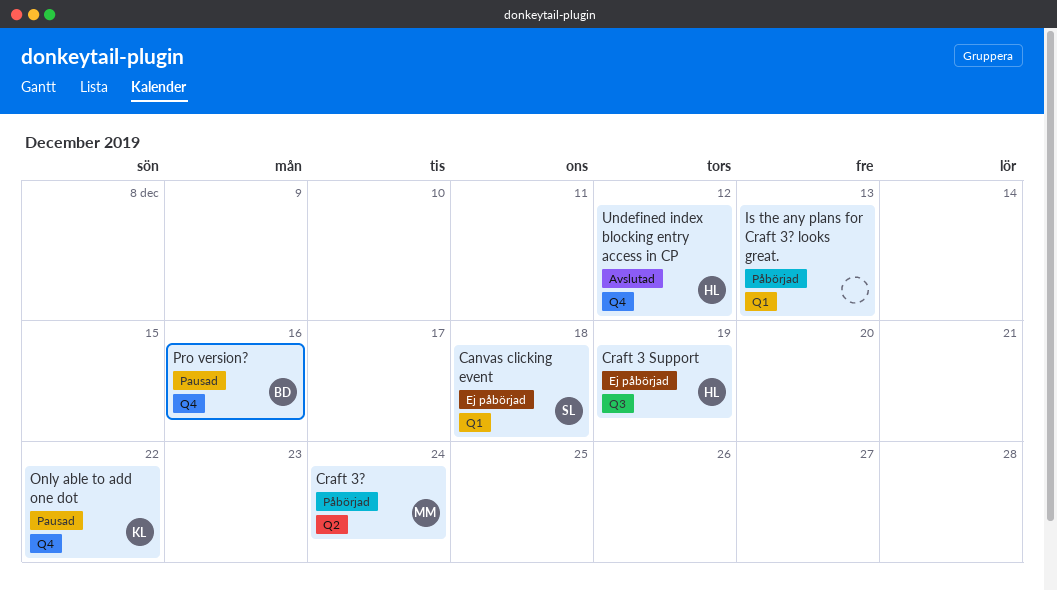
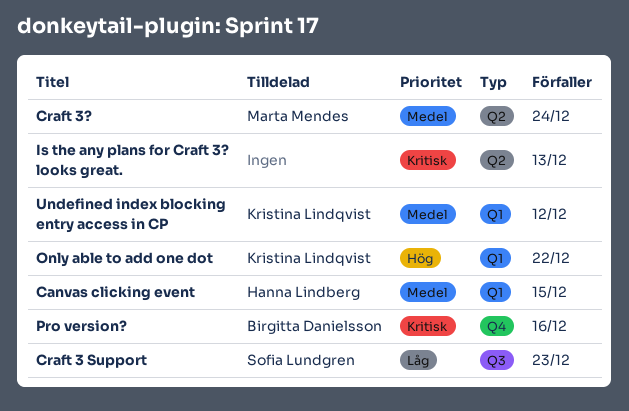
Canvas clicking event, owner: Sofia Lundgren -> Hanna Lindberg
Canvas clicking event, due: Dec 18 -> Dec 15
Craft 3 Support, owner: Hanna Lindberg -> Sofia Lundgren
Craft 3 Support, due: Dec 19 -> Dec 23
Is the any plans for Craft 3? looks great., label: Q1 -> Q2
Only able to add one dot, label: Q4 -> Q1
Undefined index blocking entry access in CP, owner: Hanna Lindberg -> Kristina Lindqvist
Undefined index blocking entry access in CP, label: Q4 -> Q1

